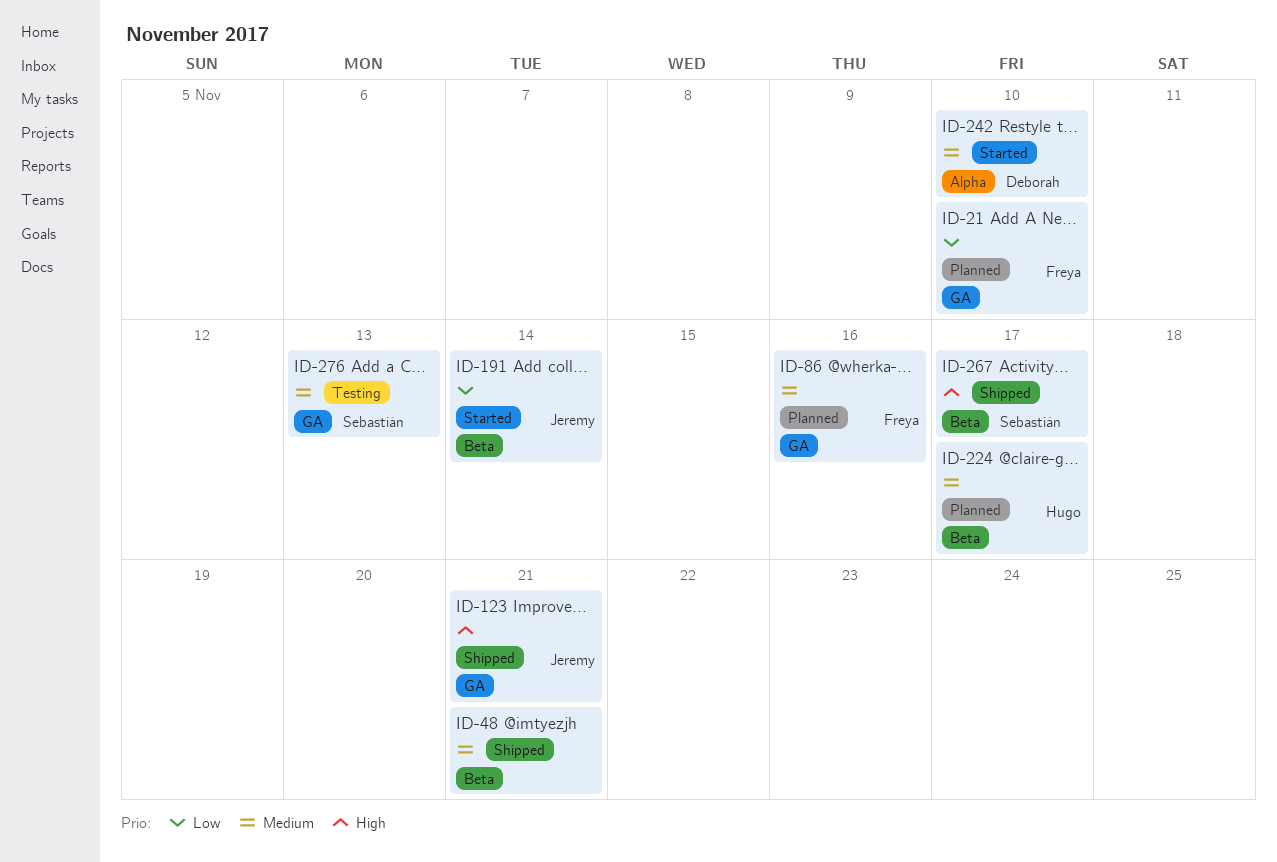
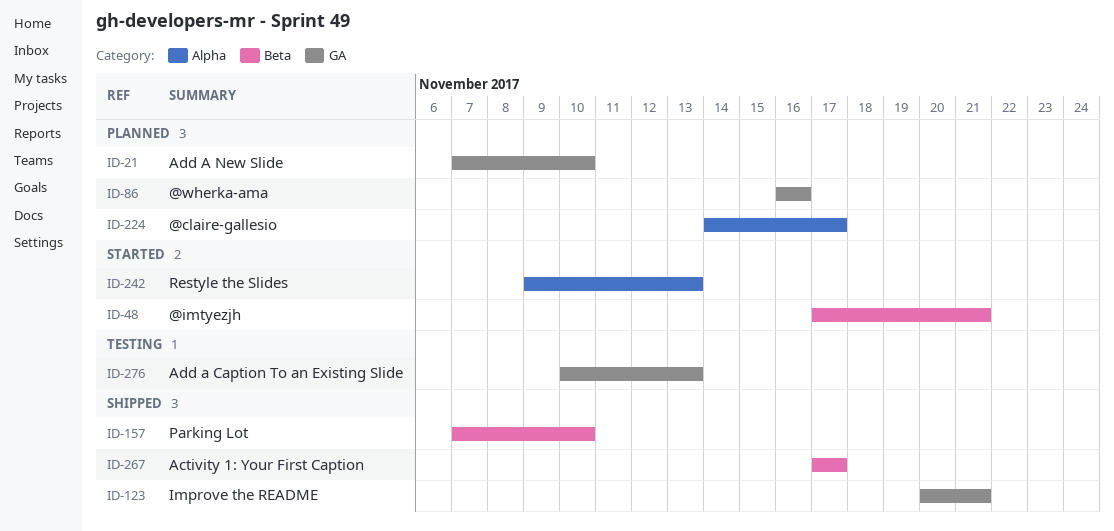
ID-48, status: Shipped -> Started
ID-157: none -> present
ID-191: present -> none
ID-224, label: Beta -> Alpha
ID-242, due: Nov 10 -> Nov 13

